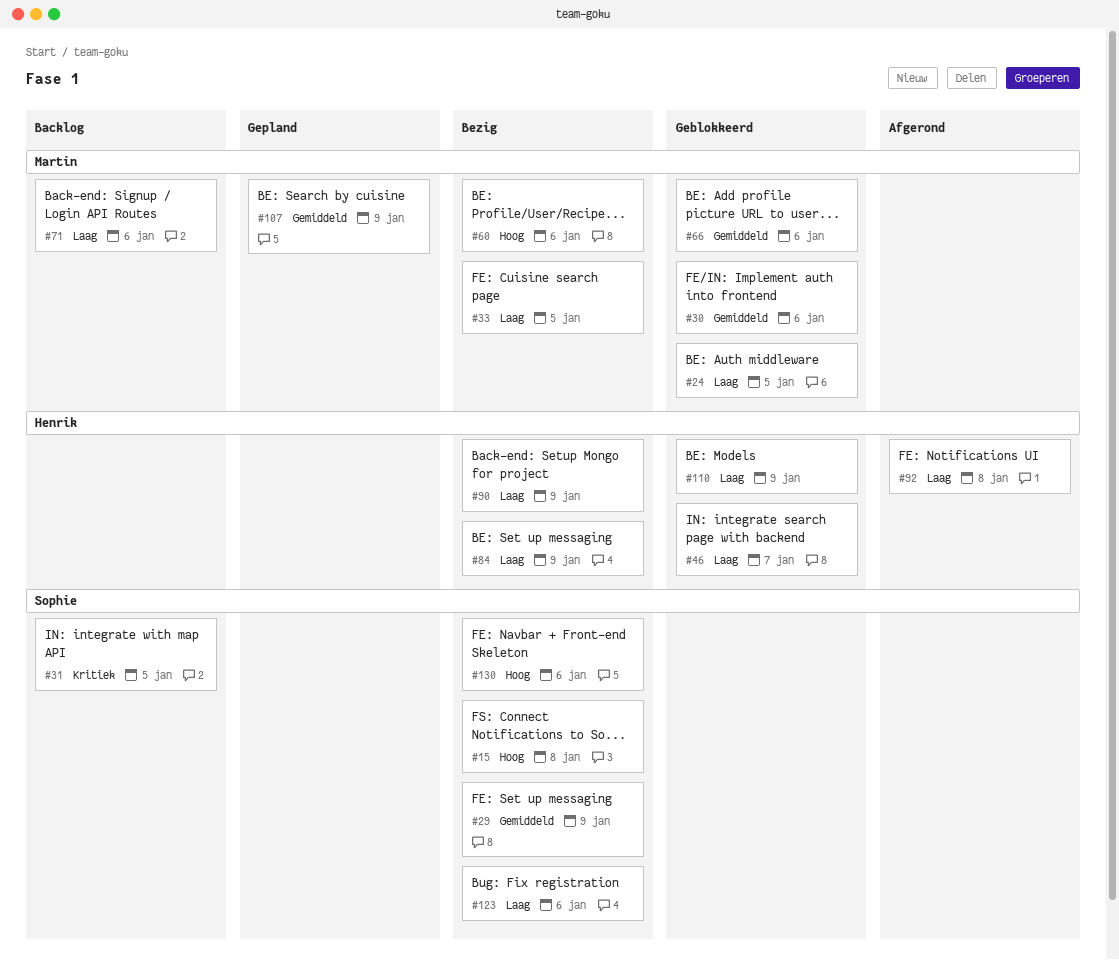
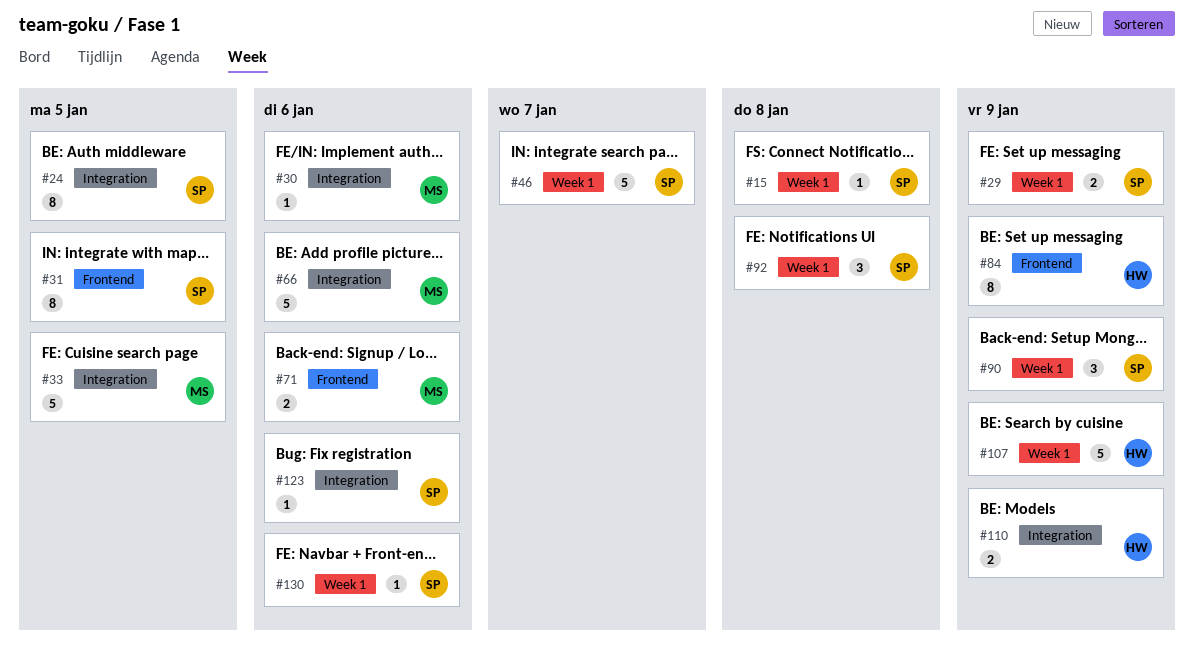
#24, owner: Martin -> Sophie
#46, owner: Henrik -> Sophie
#60: present -> none
#90, owner: Henrik -> Sophie
#92, owner: Henrik -> Sophie
#107, owner: Martin -> Henrik

